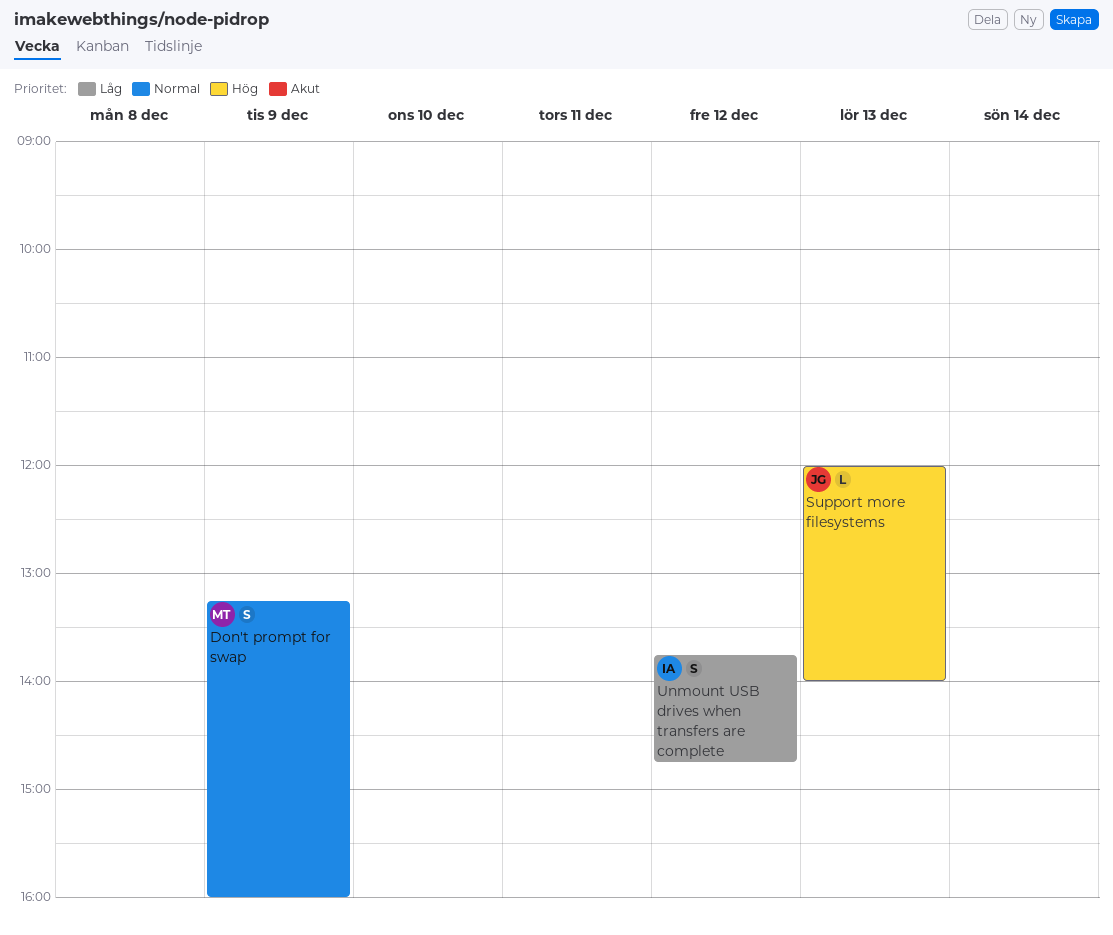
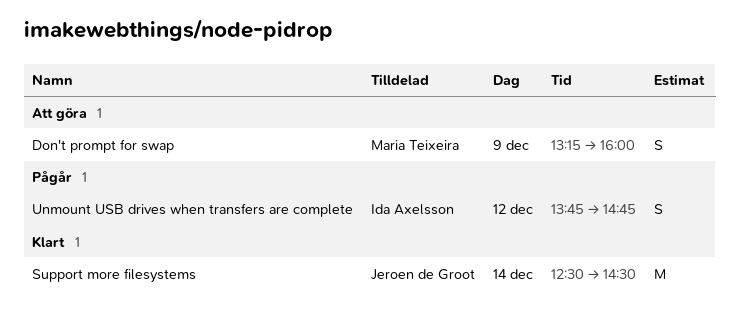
Support more filesystems, estimate: L -> M
Support more filesystems, day: Dec 13 -> Dec 14
Support more filesystems, begins: 12:00 -> 12:30
Support more filesystems, ends: 14:00 -> 14:30

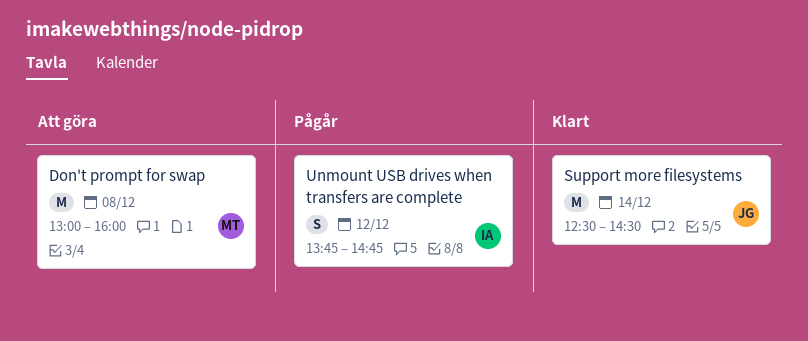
Don't prompt for swap, estimate: S -> M
Don't prompt for swap, day: Dec 9 -> Dec 8
Don't prompt for swap, begins: 13:15 -> 13:00

